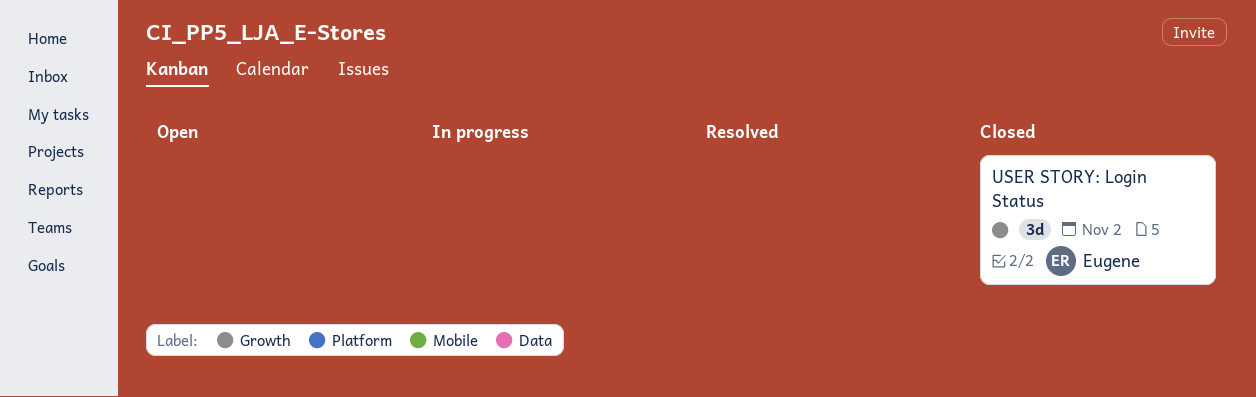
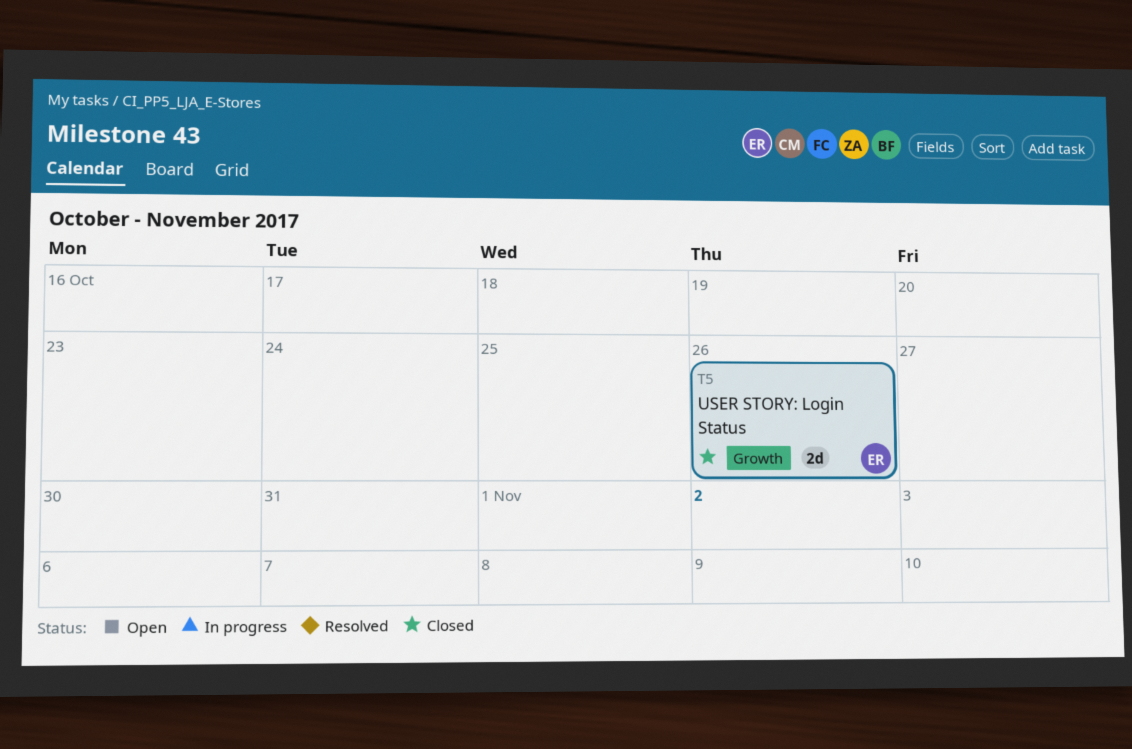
USER STORY: Login Status, estimate: 3d -> 2d
USER STORY: Login Status, due: Nov 2 -> Oct 26

